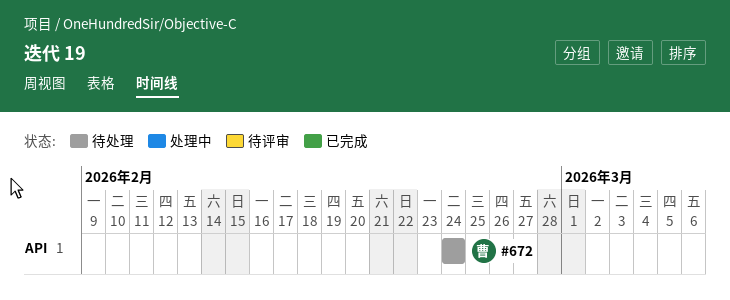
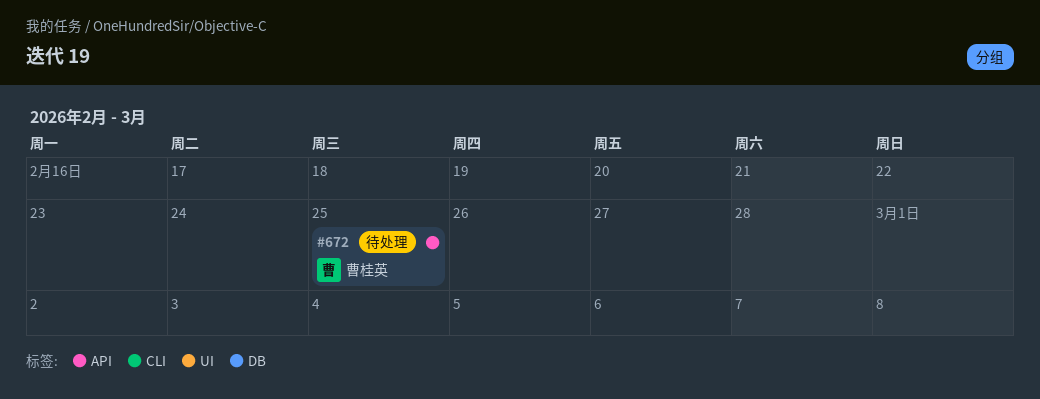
#672, due: Feb 24 -> Feb 25

